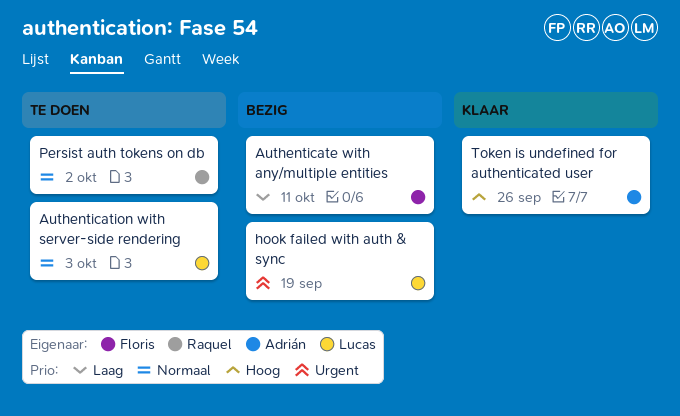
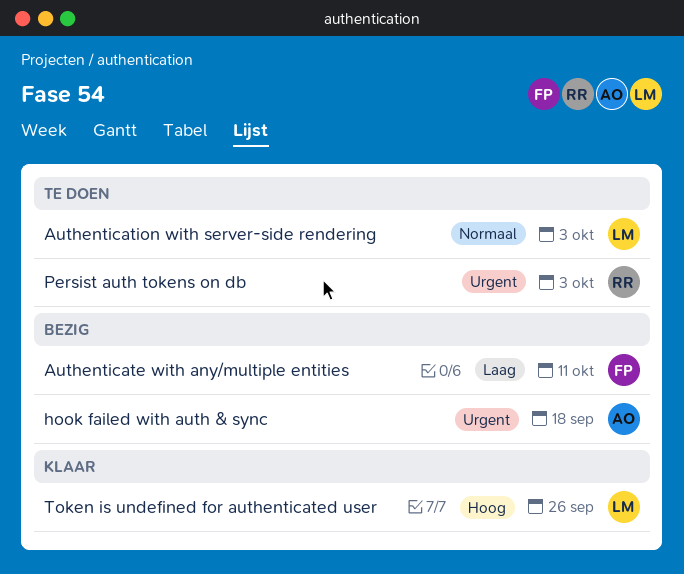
hook failed with auth & sync, owner: Lucas -> Adrián
hook failed with auth & sync, due: Sep 19 -> Sep 18
Persist auth tokens on db, priority: Normaal -> Urgent
Persist auth tokens on db, due: Oct 2 -> Oct 3
Token is undefined for authenticated user, owner: Adrián -> Lucas

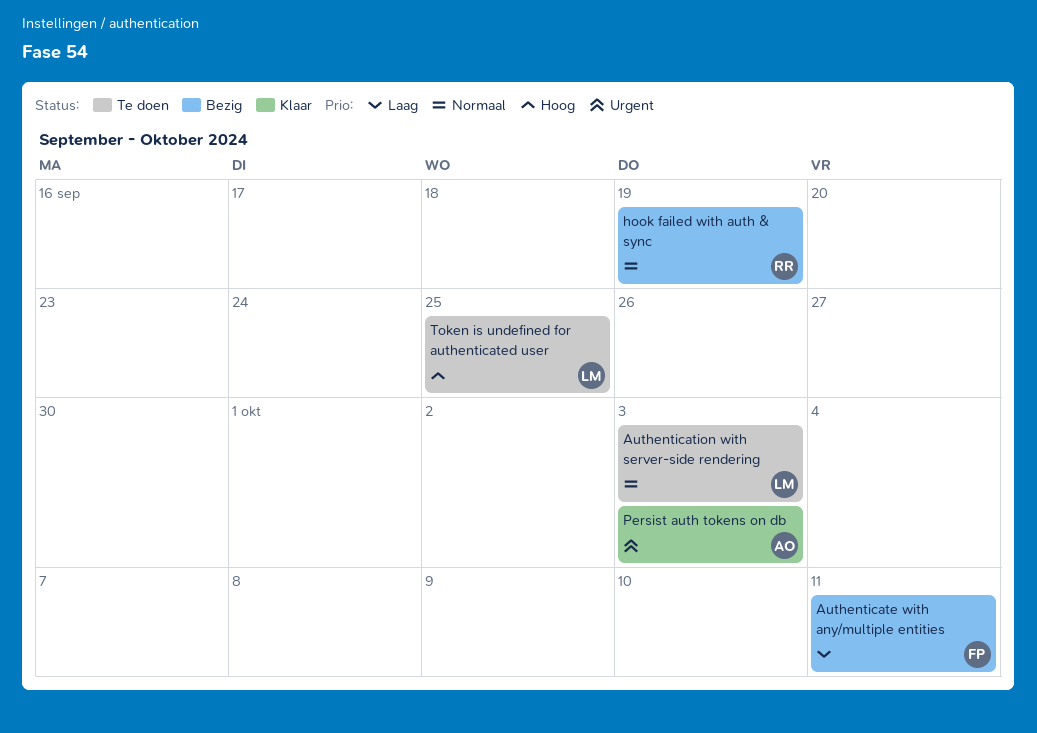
hook failed with auth & sync, owner: AO -> RR
hook failed with auth & sync, priority: Urgent -> Normaal
hook failed with auth & sync, due: Sep 18 -> Sep 19
Persist auth tokens on db, status: Te doen -> Klaar
Persist auth tokens on db, owner: RR -> AO
Token is undefined for authenticated user, status: Klaar -> Te doen
Token is undefined for authenticated user, due: Sep 26 -> Sep 25

